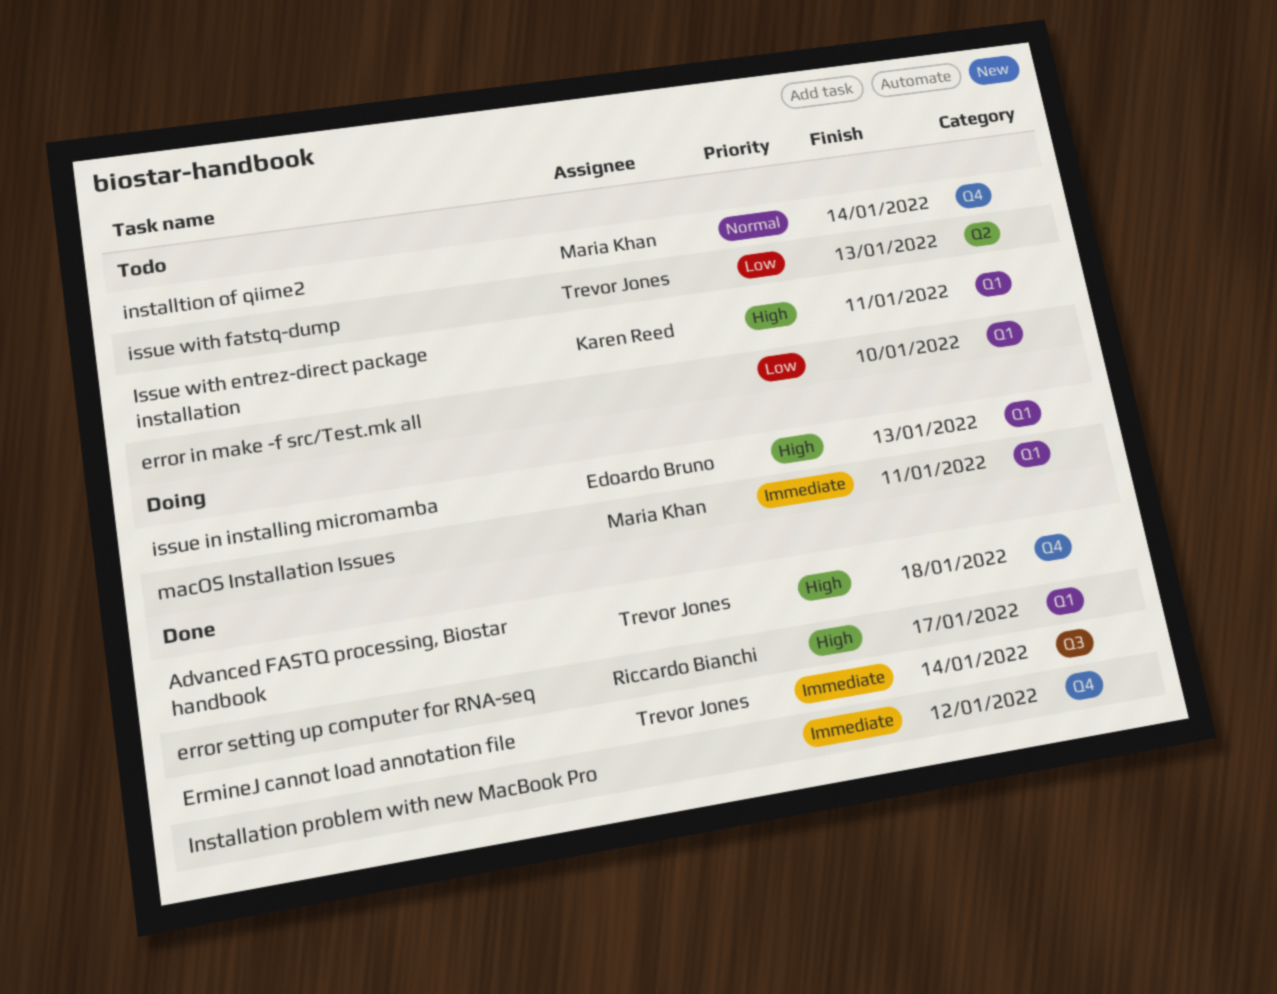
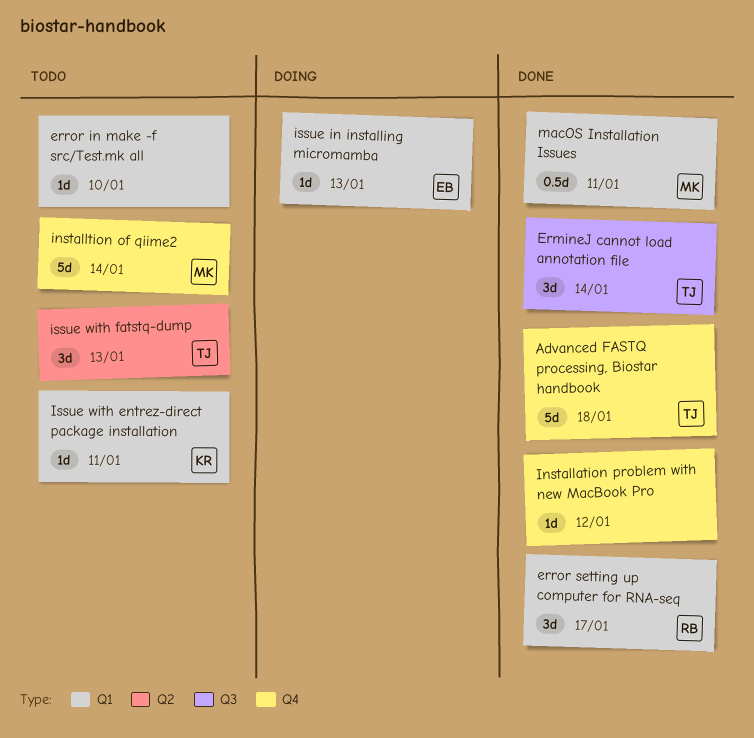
macOS Installation Issues, status: Doing -> Done

